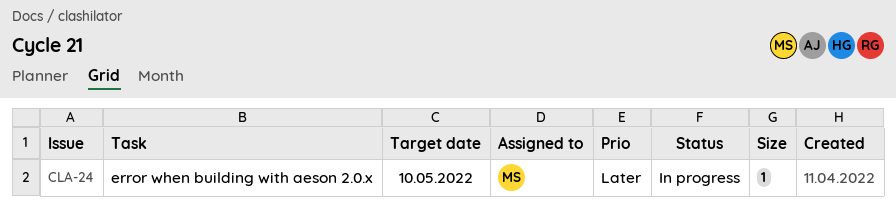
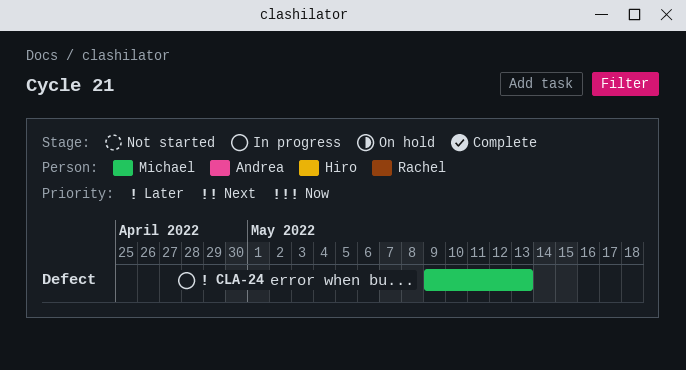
CLA-24, due: May 10 -> May 13

